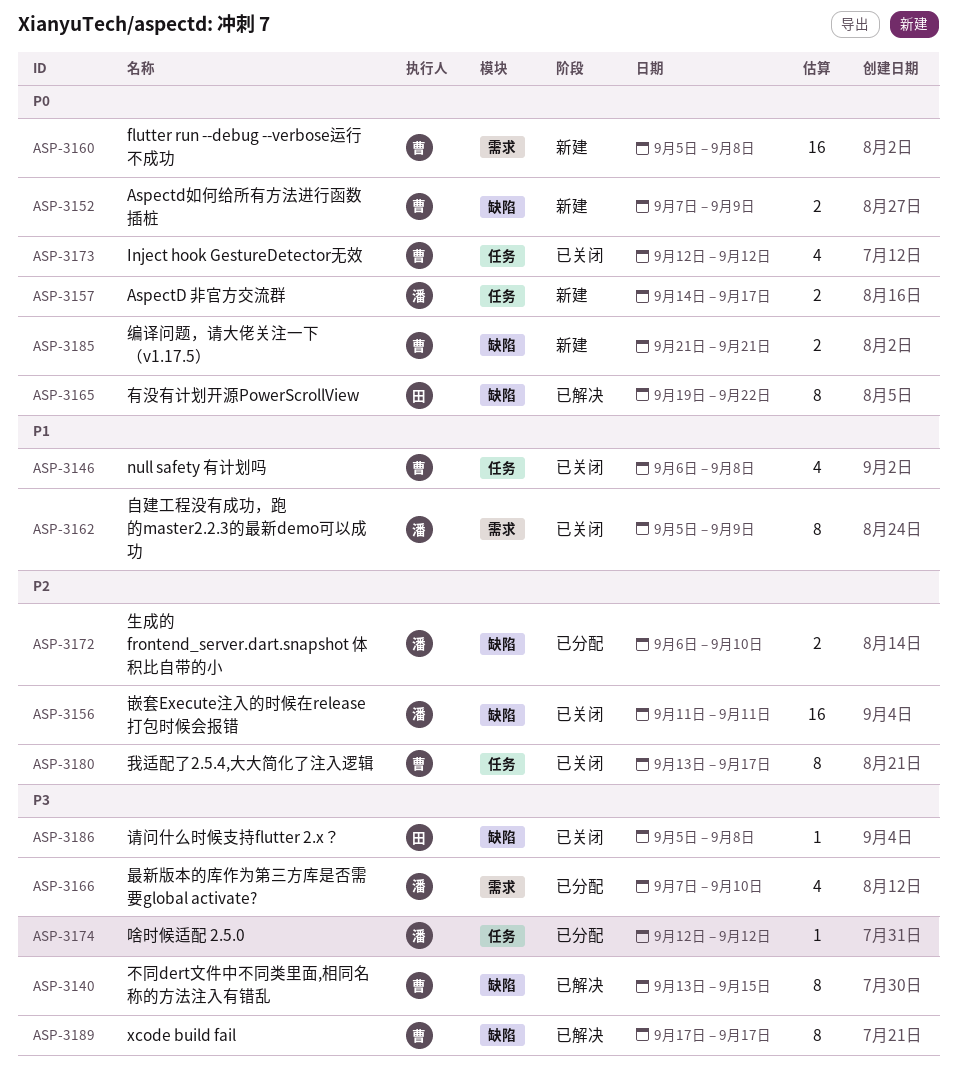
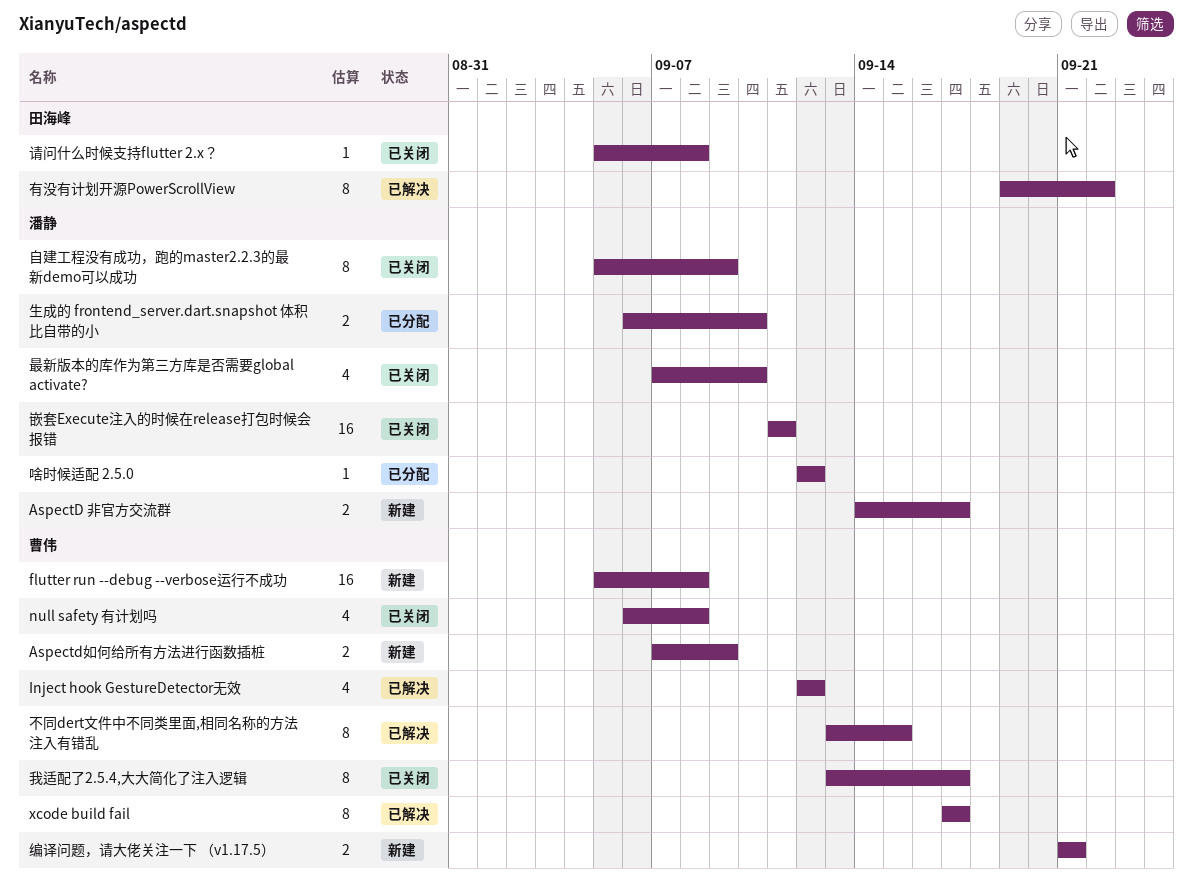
Inject hook GestureDetector无效, status: 已关闭 -> 已解决
最新版本的库作为第三方库是否需要global activate?, status: 已分配 -> 已关闭

